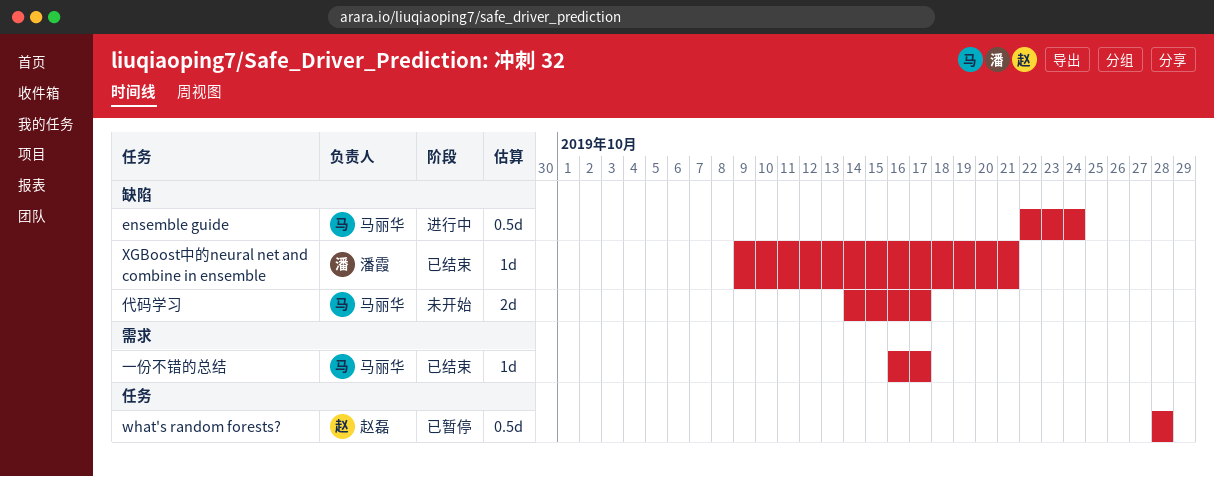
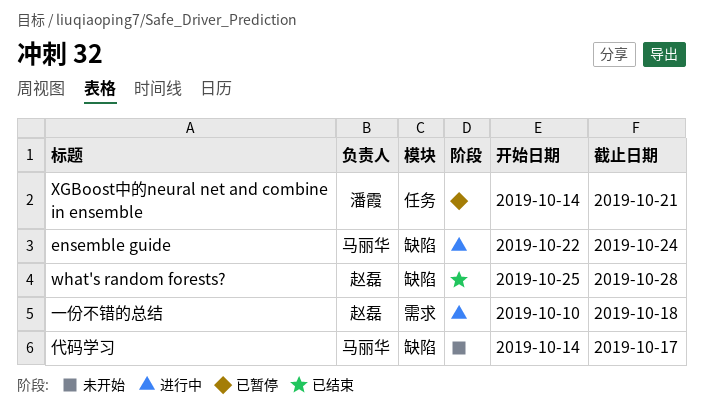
what's random forests?, status: 已暂停 -> 已结束
what's random forests?, label: 任务 -> 缺陷
what's random forests?, start: Oct 28 -> Oct 25
XGBoost中的neural net and combine in ensemble, status: 已结束 -> 已暂停
XGBoost中的neural net and combine in ensemble, label: 缺陷 -> 任务
XGBoost中的neural net and combine in ensemble, start: Oct 9 -> Oct 14
一份不错的总结, status: 已结束 -> 进行中
一份不错的总结, owner: 马丽华 -> 赵磊
一份不错的总结, start: Oct 16 -> Oct 10
一份不错的总结, due: Oct 17 -> Oct 18

